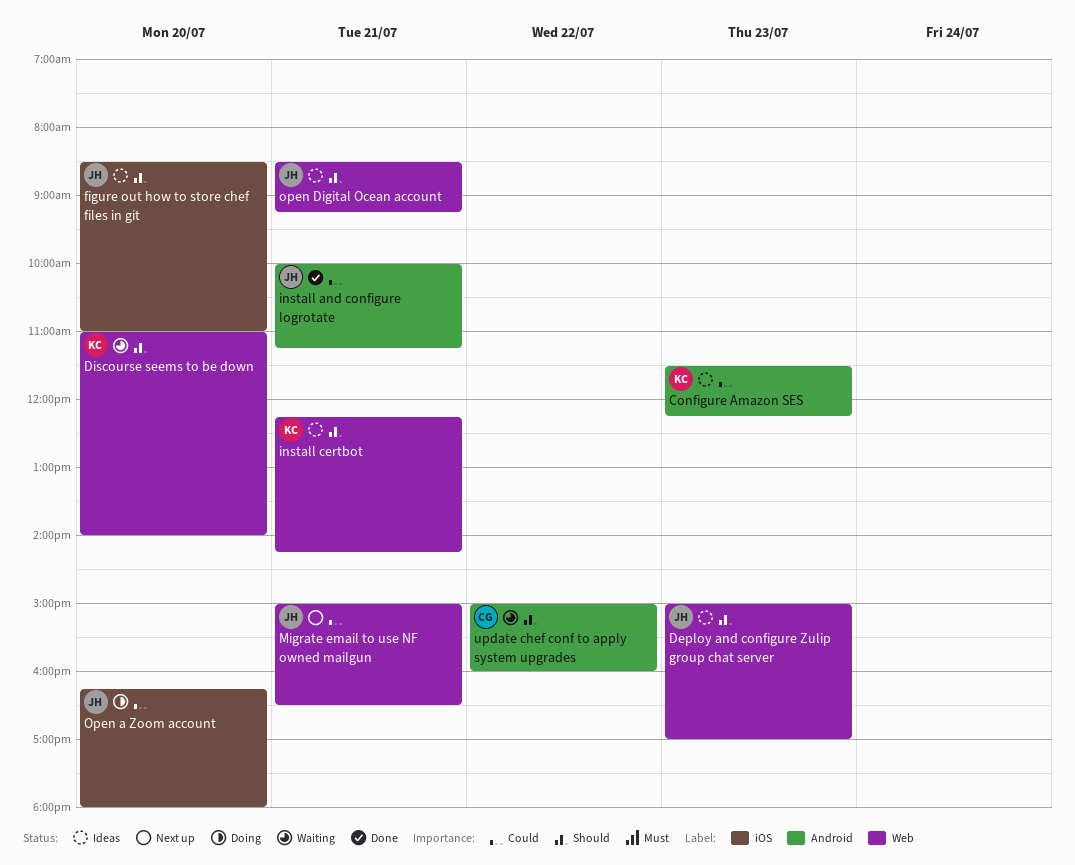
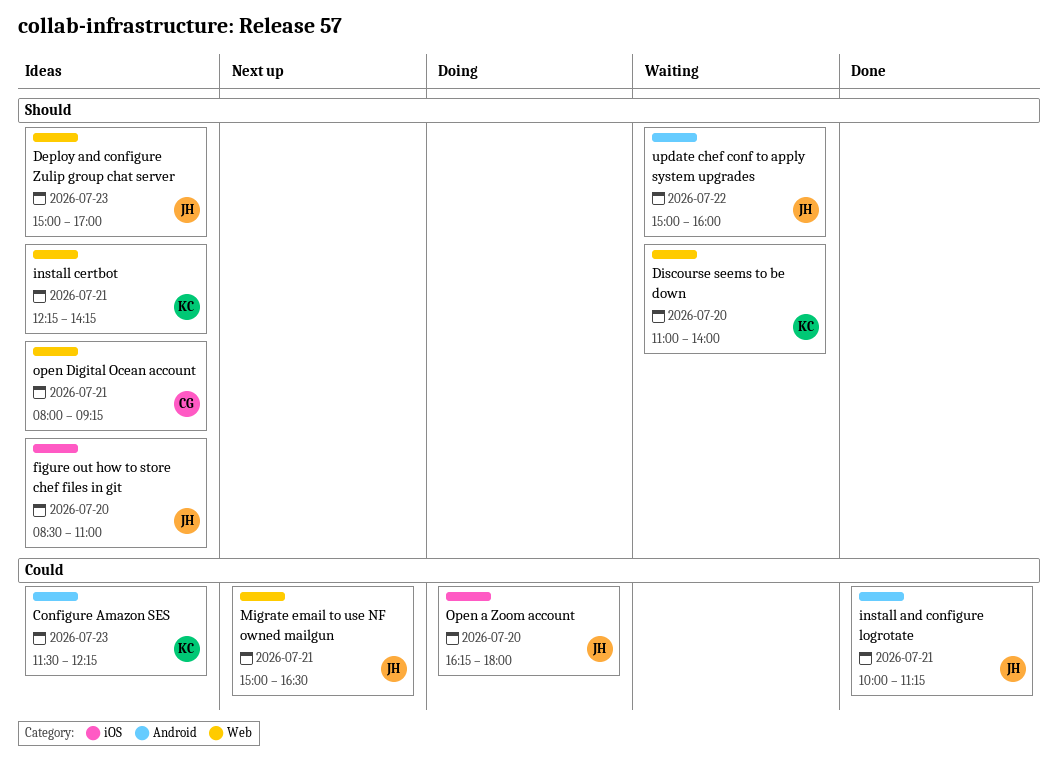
open Digital Ocean account, owner: JH -> CG
open Digital Ocean account, begins: 08:30 -> 08:00
update chef conf to apply system upgrades, owner: CG -> JH

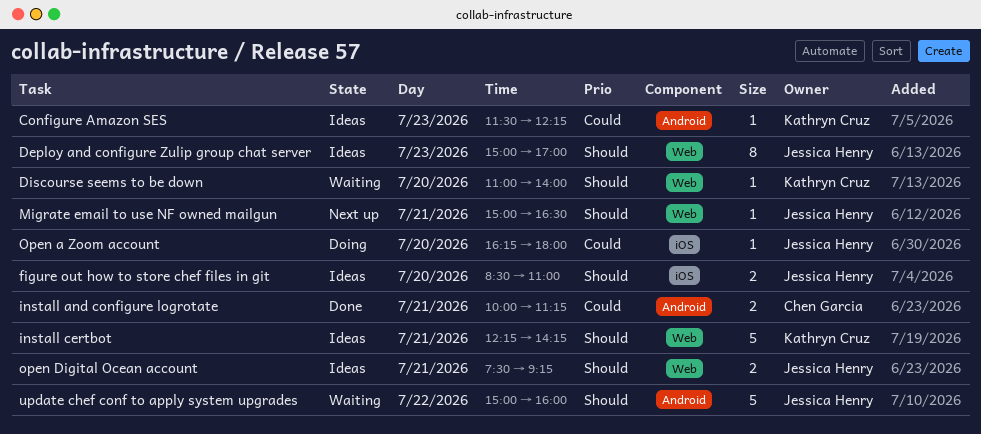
install and configure logrotate, owner: Jessica Henry -> Chen Garcia
Migrate email to use NF owned mailgun, priority: Could -> Should
open Digital Ocean account, owner: Chen Garcia -> Jessica Henry
open Digital Ocean account, begins: 08:00 -> 07:30

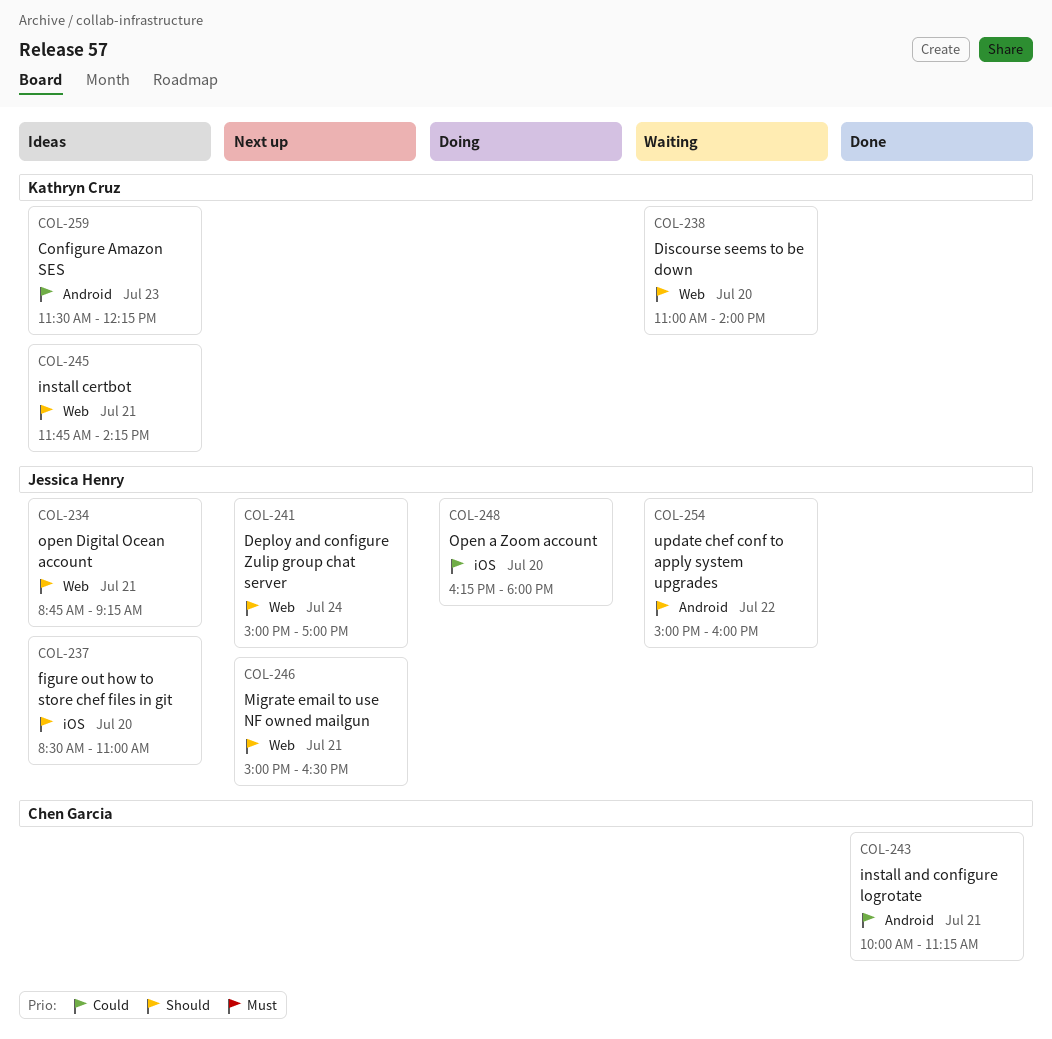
Deploy and configure Zulip group chat server, status: Ideas -> Next up
Deploy and configure Zulip group chat server, day: Jul 23 -> Jul 24
install certbot, begins: 12:15 -> 11:45
open Digital Ocean account, begins: 07:30 -> 08:45

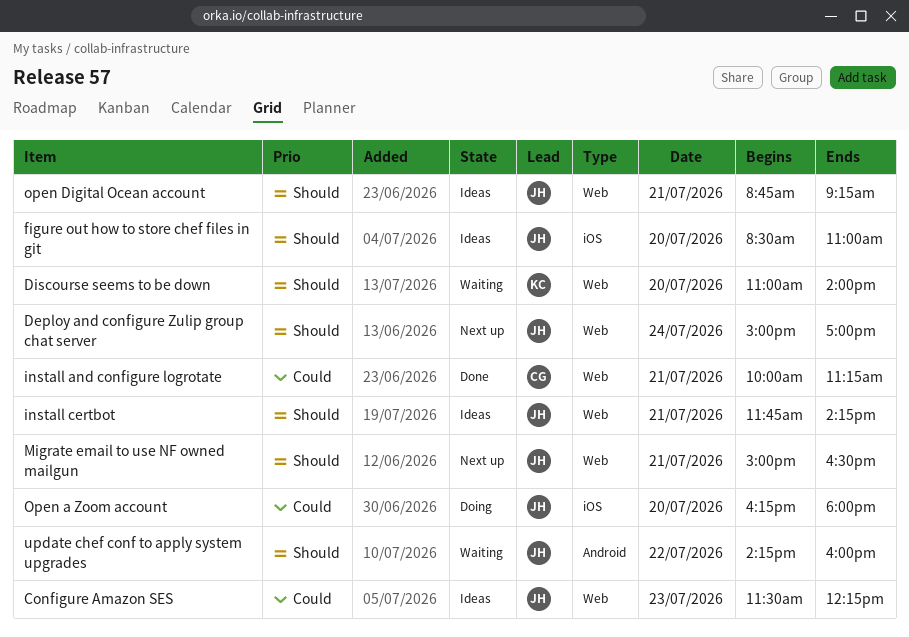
Configure Amazon SES, owner: Kathryn Cruz -> Jessica Henry
Configure Amazon SES, label: Android -> Web
install and configure logrotate, label: Android -> Web
install certbot, owner: Kathryn Cruz -> Jessica Henry
update chef conf to apply system upgrades, begins: 15:00 -> 14:15

